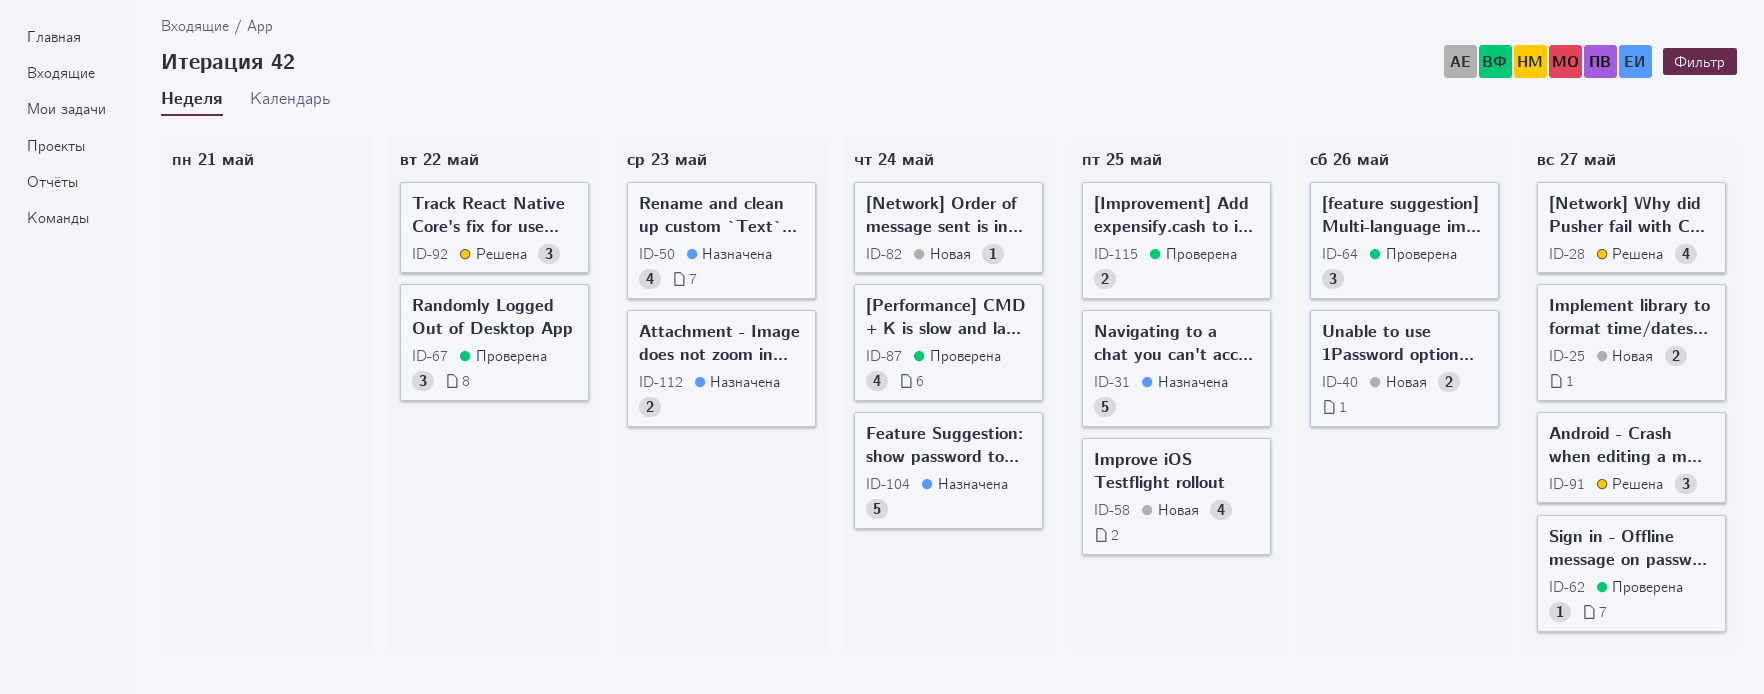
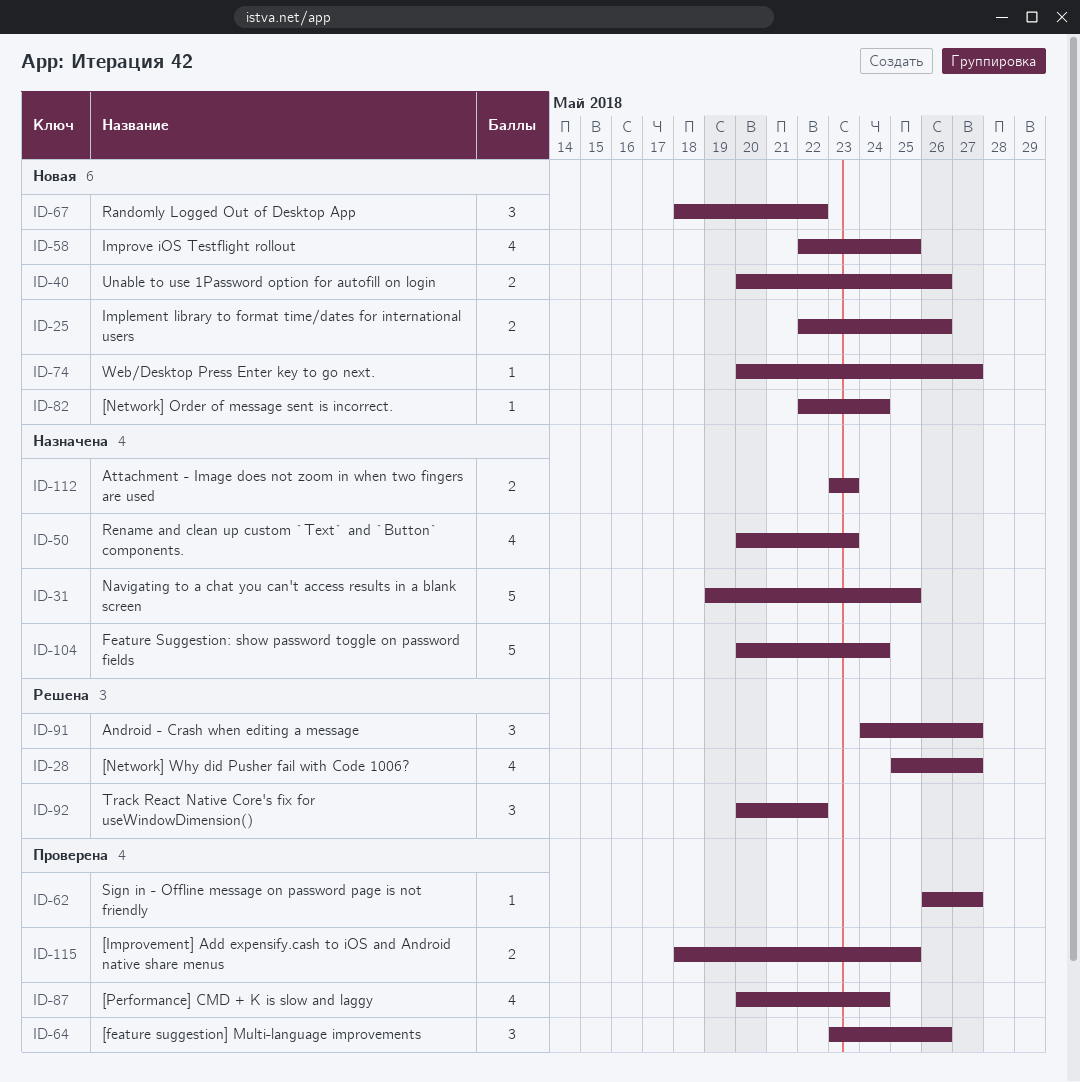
ID-25, due: May 27 -> May 26
ID-67, status: Проверена -> Новая
ID-74: none -> present

